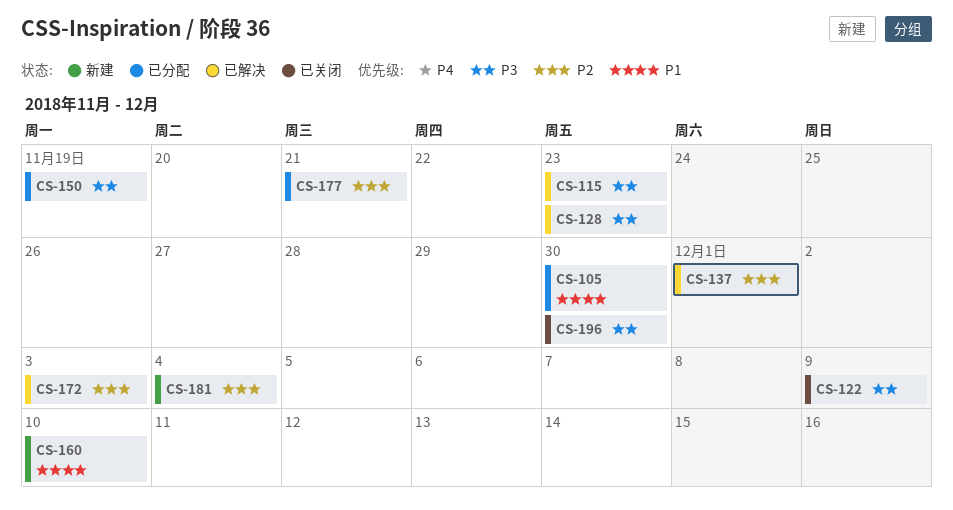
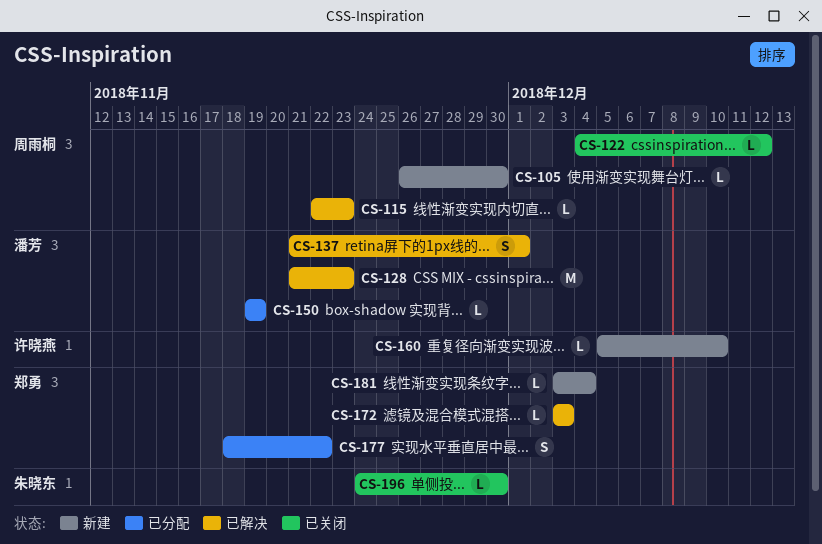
CS-105, status: 已分配 -> 新建
CS-122, due: Dec 9 -> Dec 12
CS-177, due: Nov 21 -> Nov 22

